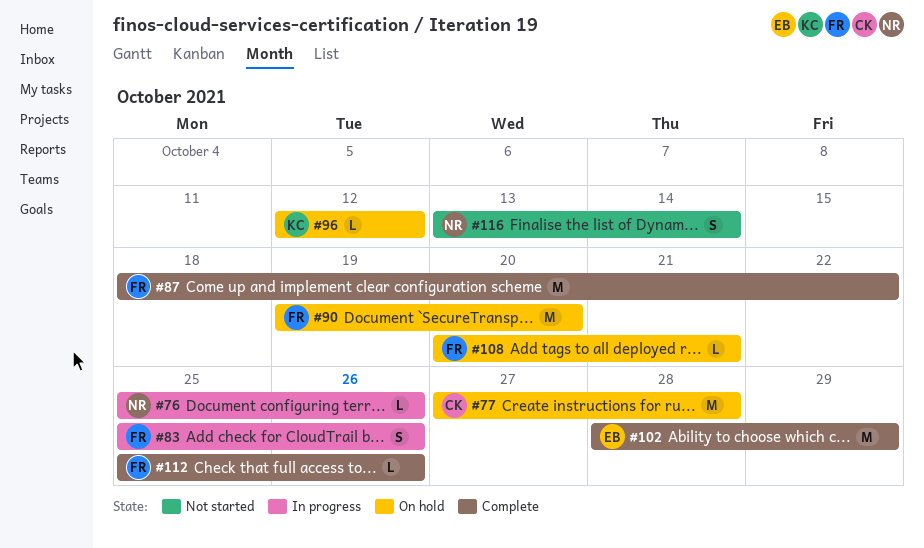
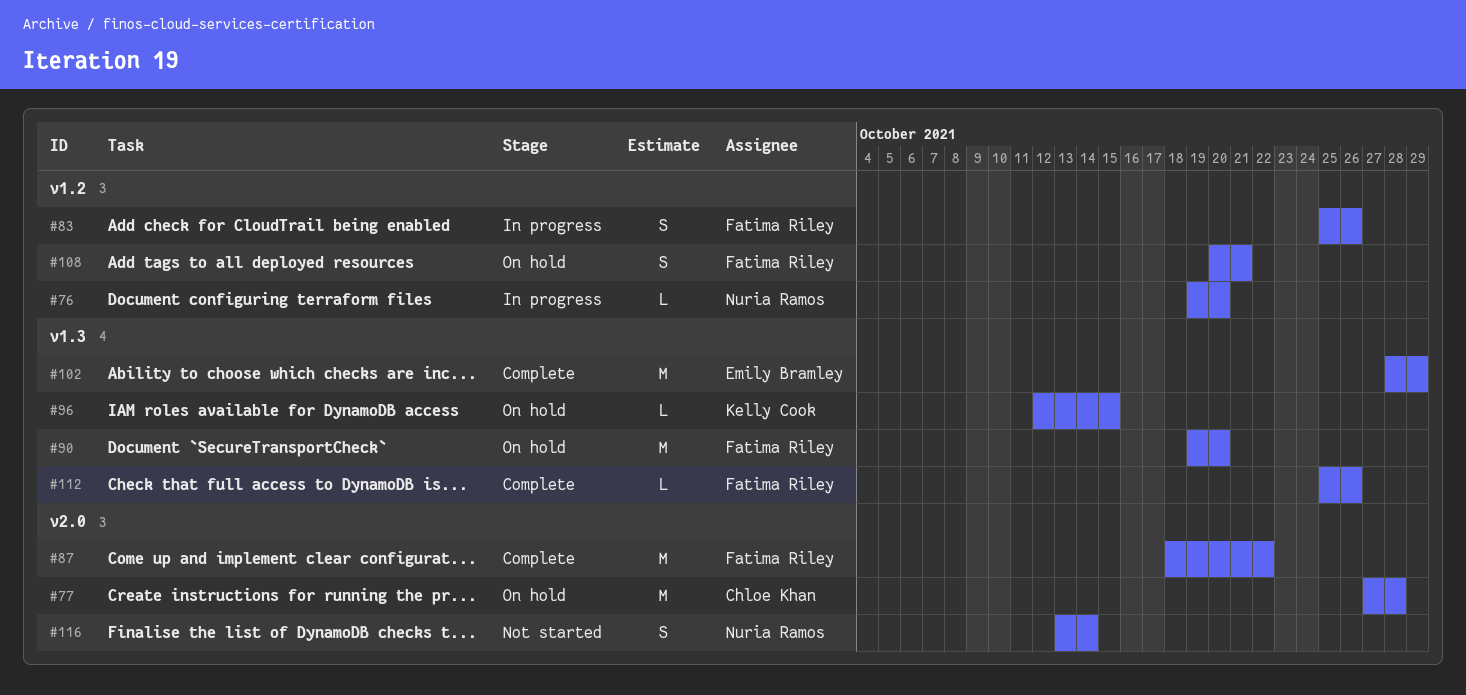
#76, start: Oct 25 -> Oct 19
#76, due: Oct 26 -> Oct 20
#96, due: Oct 12 -> Oct 15
#108, estimate: L -> S

